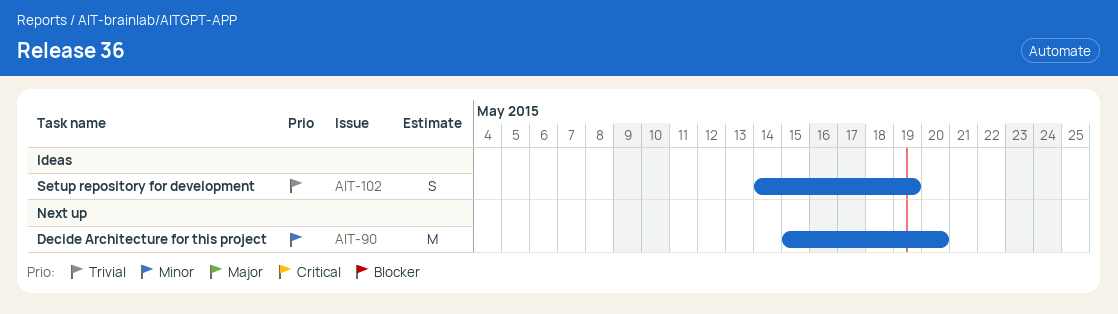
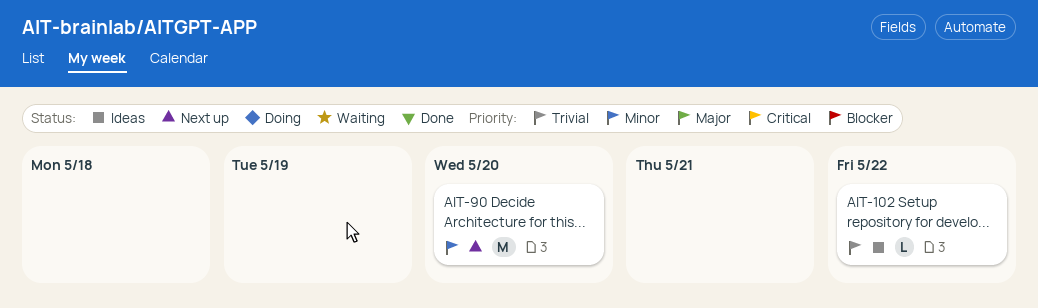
AIT-102, estimate: S -> L
AIT-102, due: May 19 -> May 22

